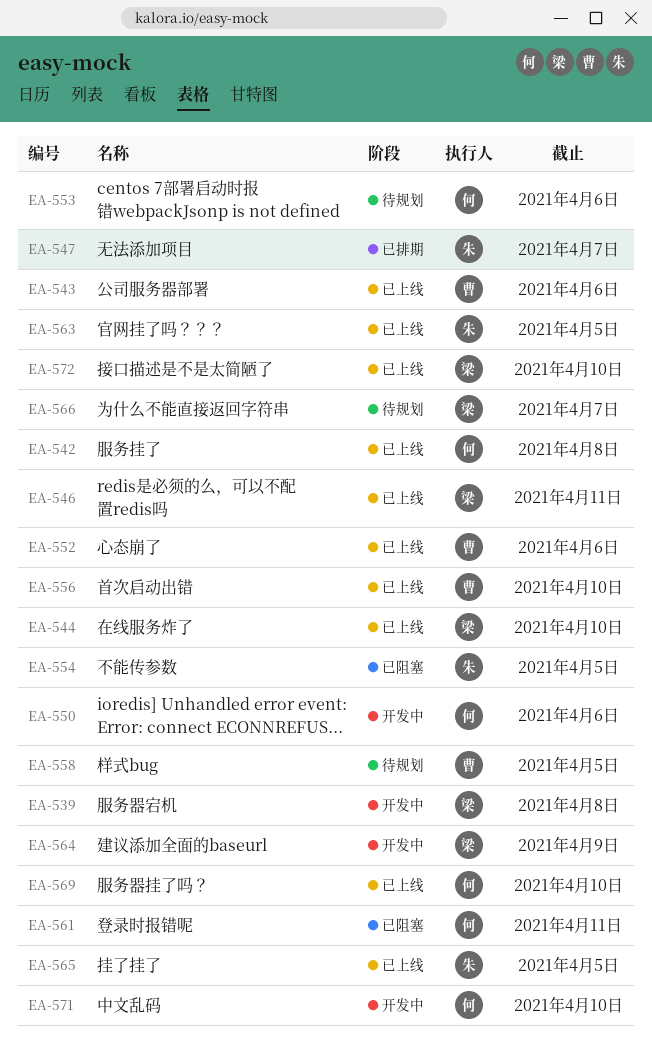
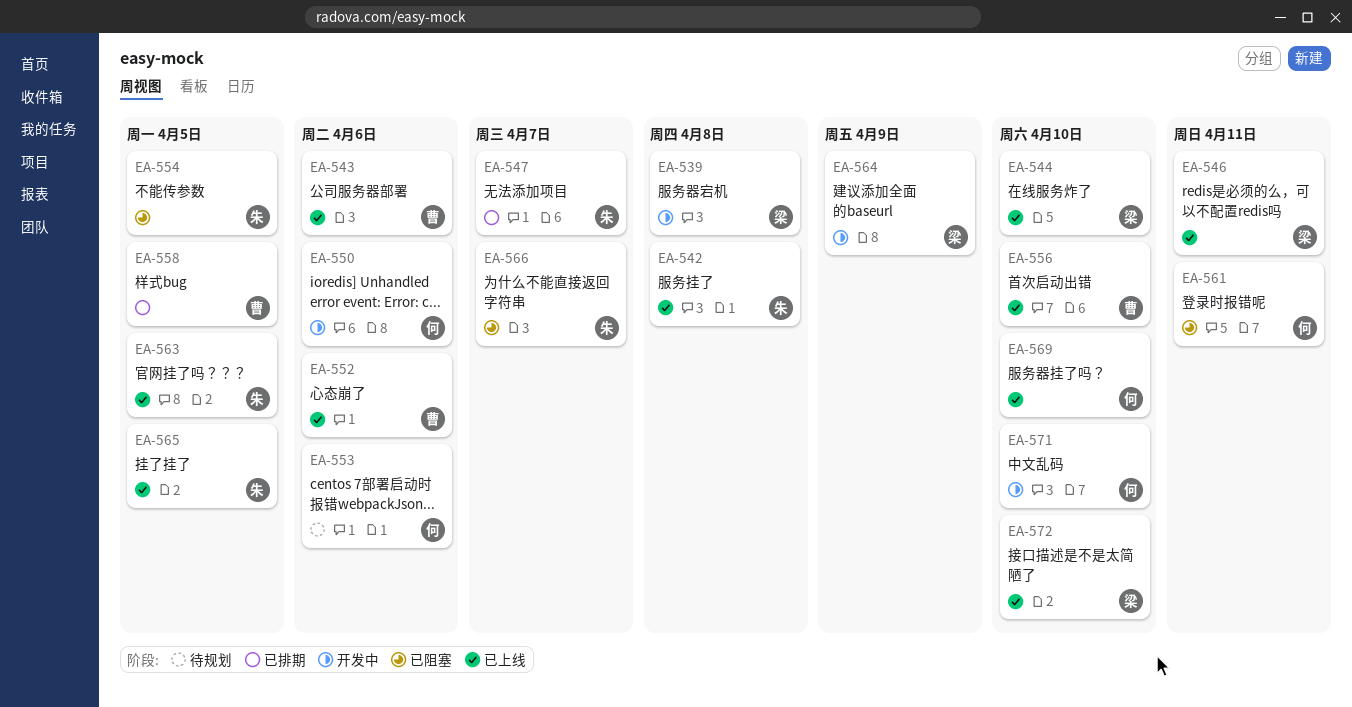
EA-542, owner: 何 -> 朱
EA-558, status: 待规划 -> 已排期
EA-566, status: 待规划 -> 已阻塞
EA-566, owner: 梁 -> 朱

